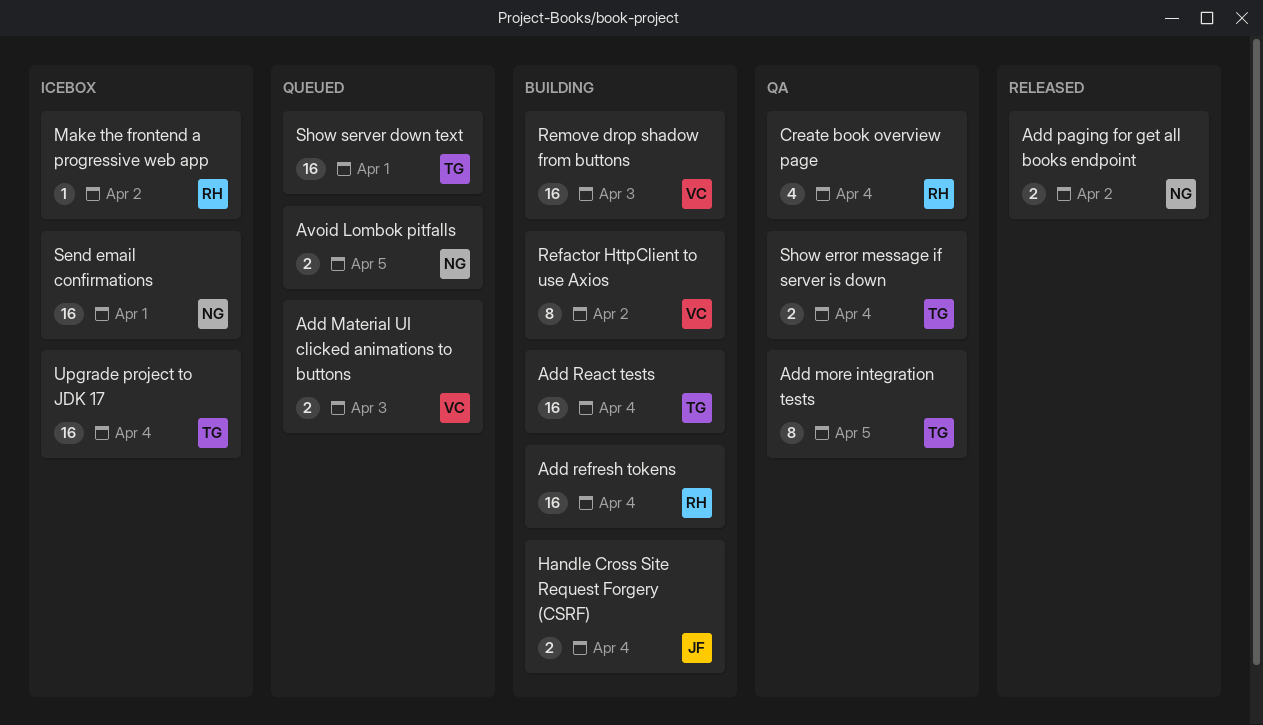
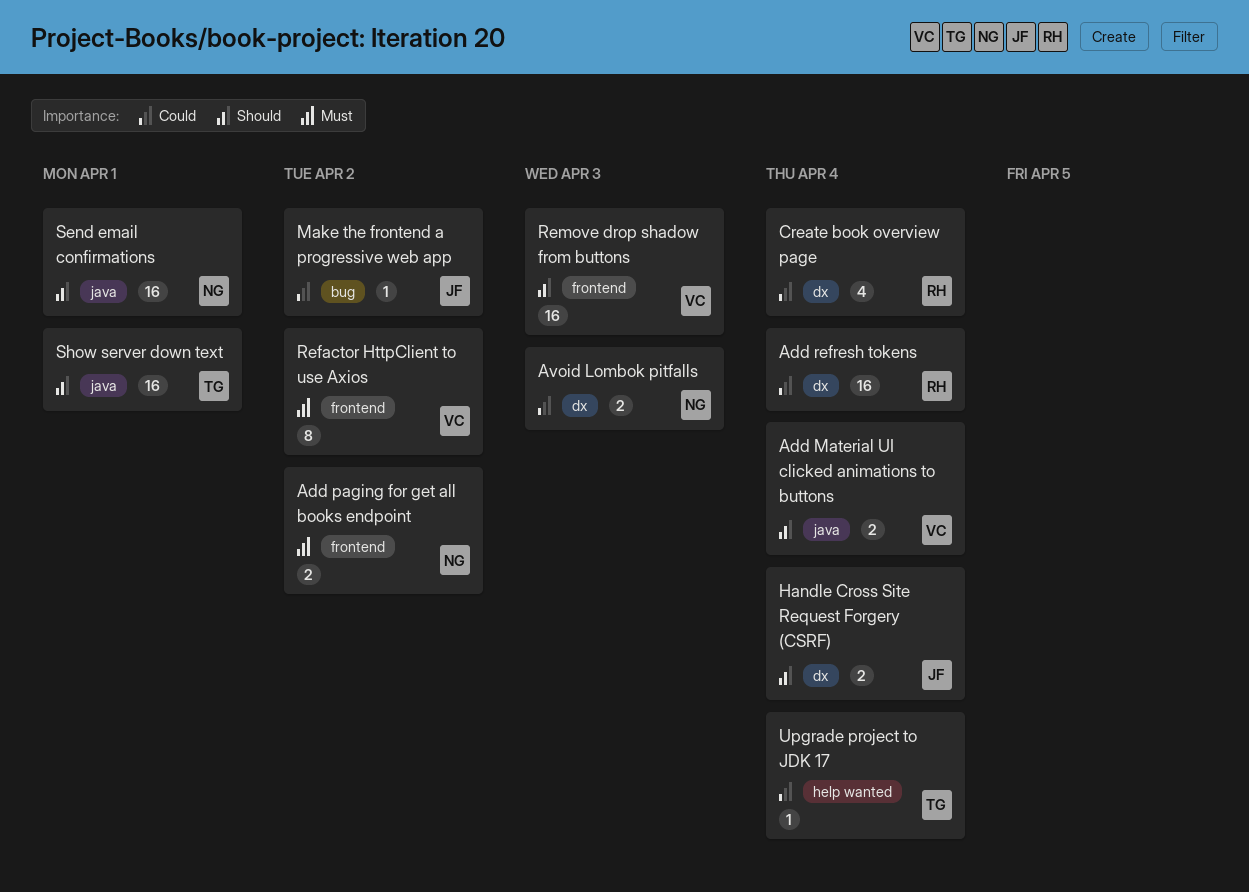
Add Material UI clicked animations to buttons, due: Apr 3 -> Apr 4
Add more integration tests: present -> none
Add React tests: present -> none
Avoid Lombok pitfalls, due: Apr 5 -> Apr 3
Make the frontend a progressive web app, owner: RH -> JF
Show error message if server is down: present -> none
Upgrade project to JDK 17, estimate: 16 -> 1

